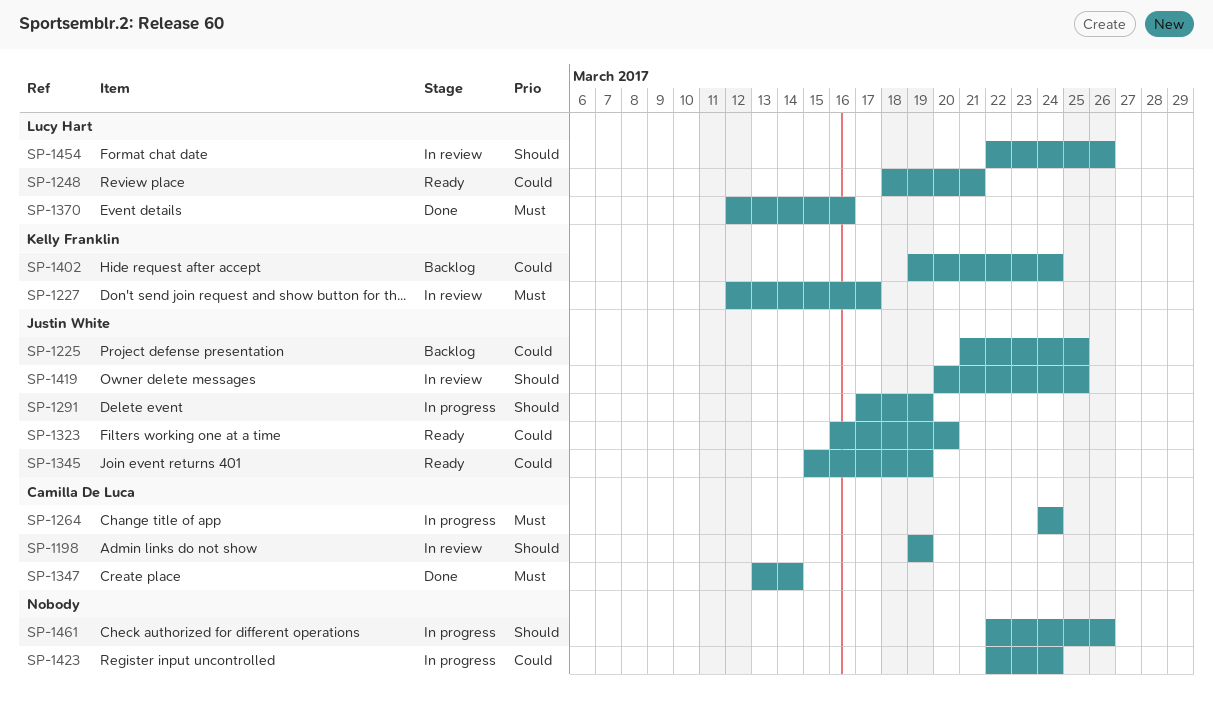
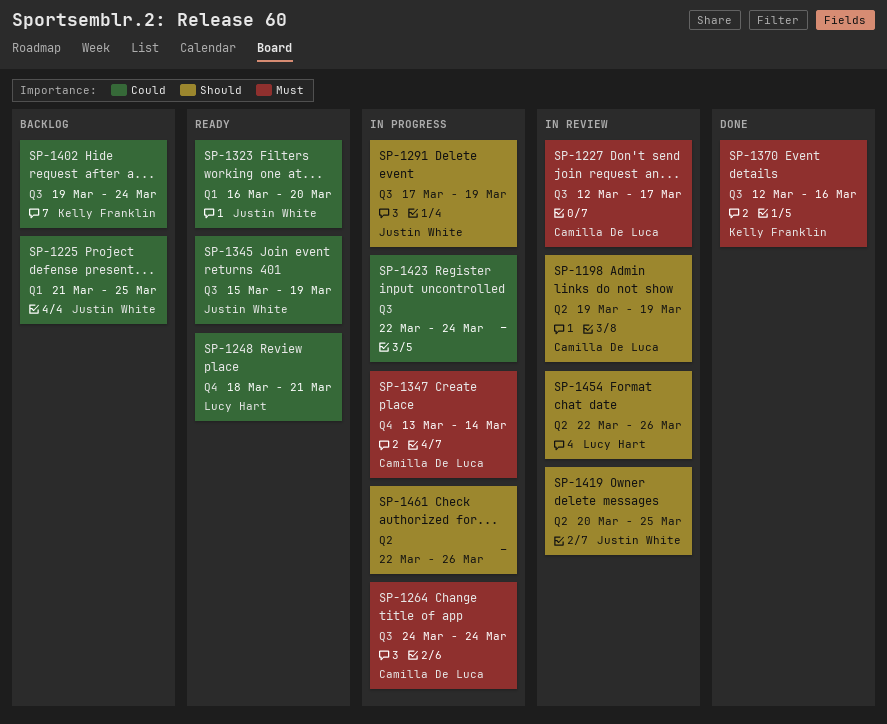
SP-1227, owner: Kelly Franklin -> Camilla De Luca
SP-1347, status: Done -> In progress
SP-1370, owner: Lucy Hart -> Kelly Franklin

